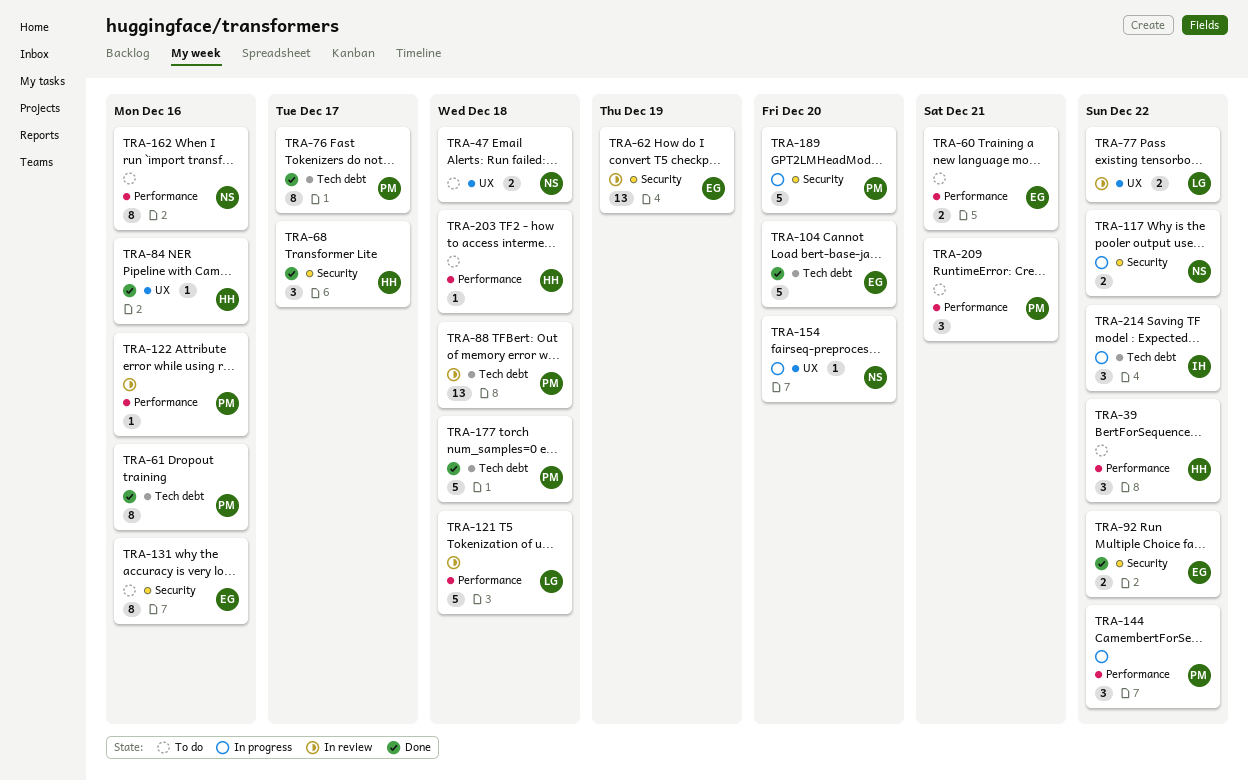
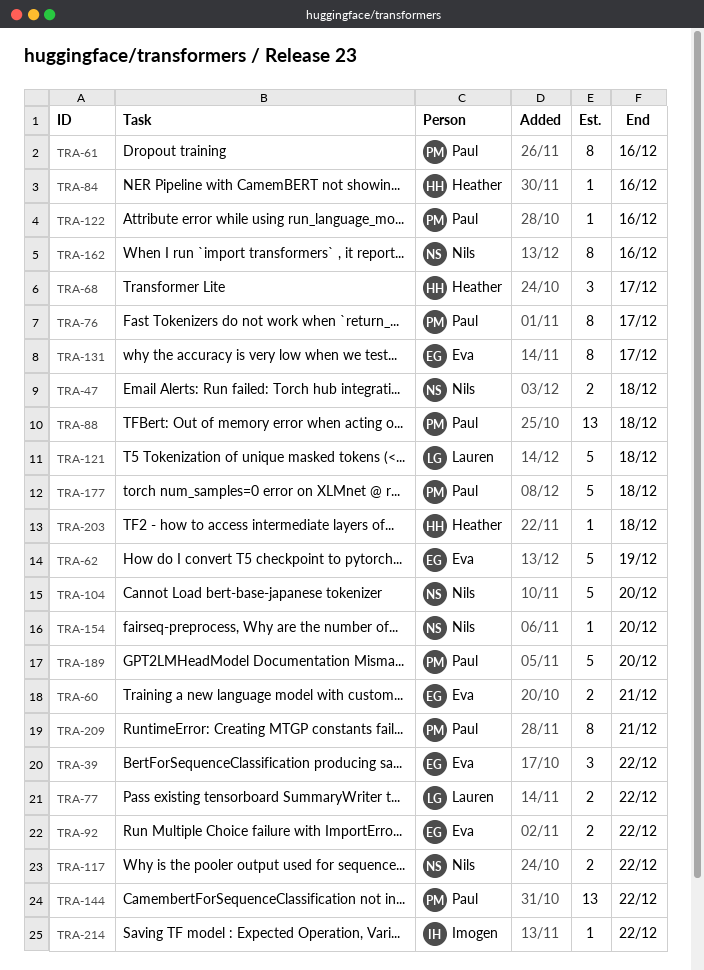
TRA-39, owner: Heather -> Eva
TRA-62, estimate: 13 -> 5
TRA-104, owner: Eva -> Nils
TRA-131, due: Dec 16 -> Dec 17
TRA-144, estimate: 3 -> 13
TRA-209, estimate: 3 -> 8
TRA-214, estimate: 3 -> 1

